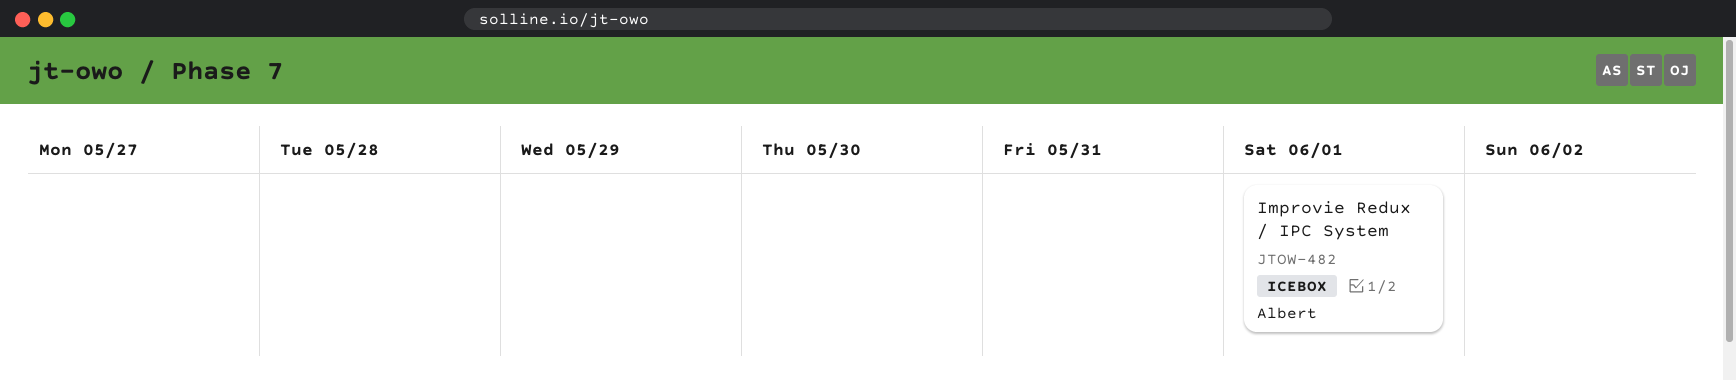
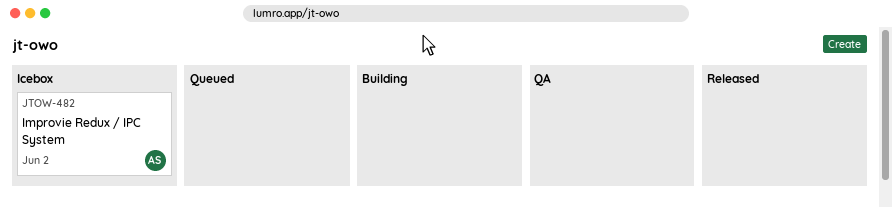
JTOW-482, due: Jun 1 -> Jun 2

